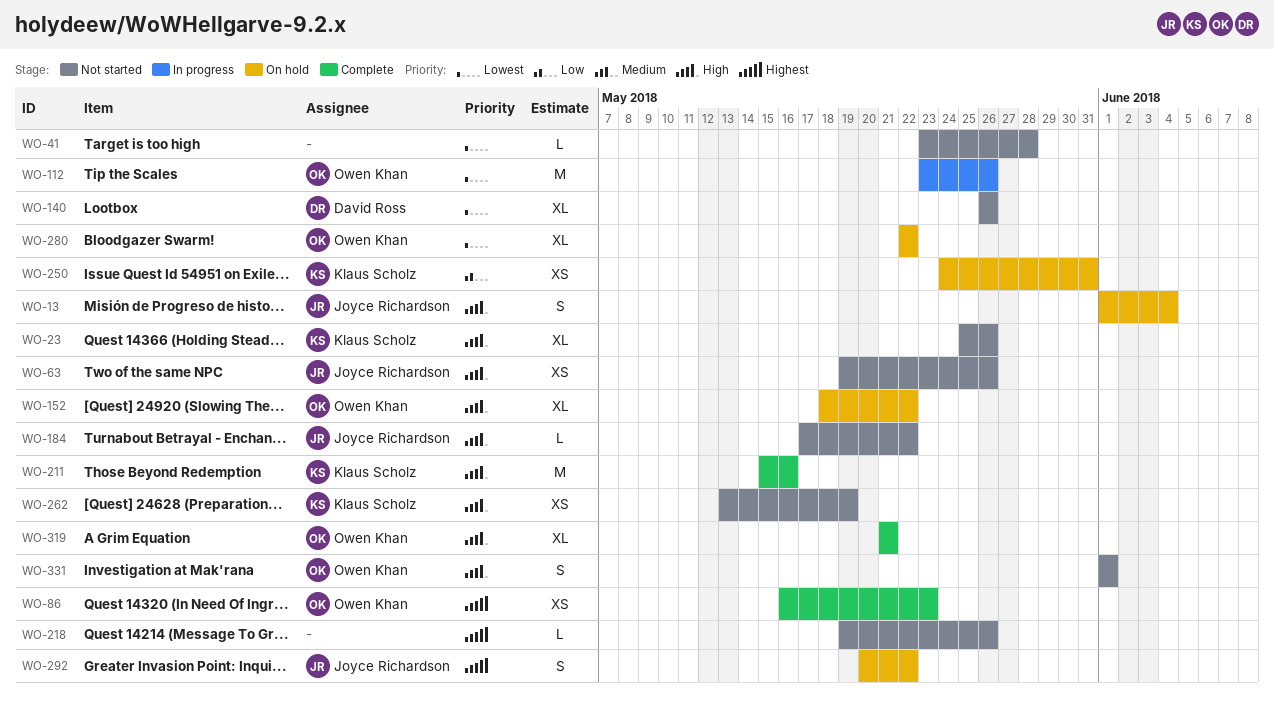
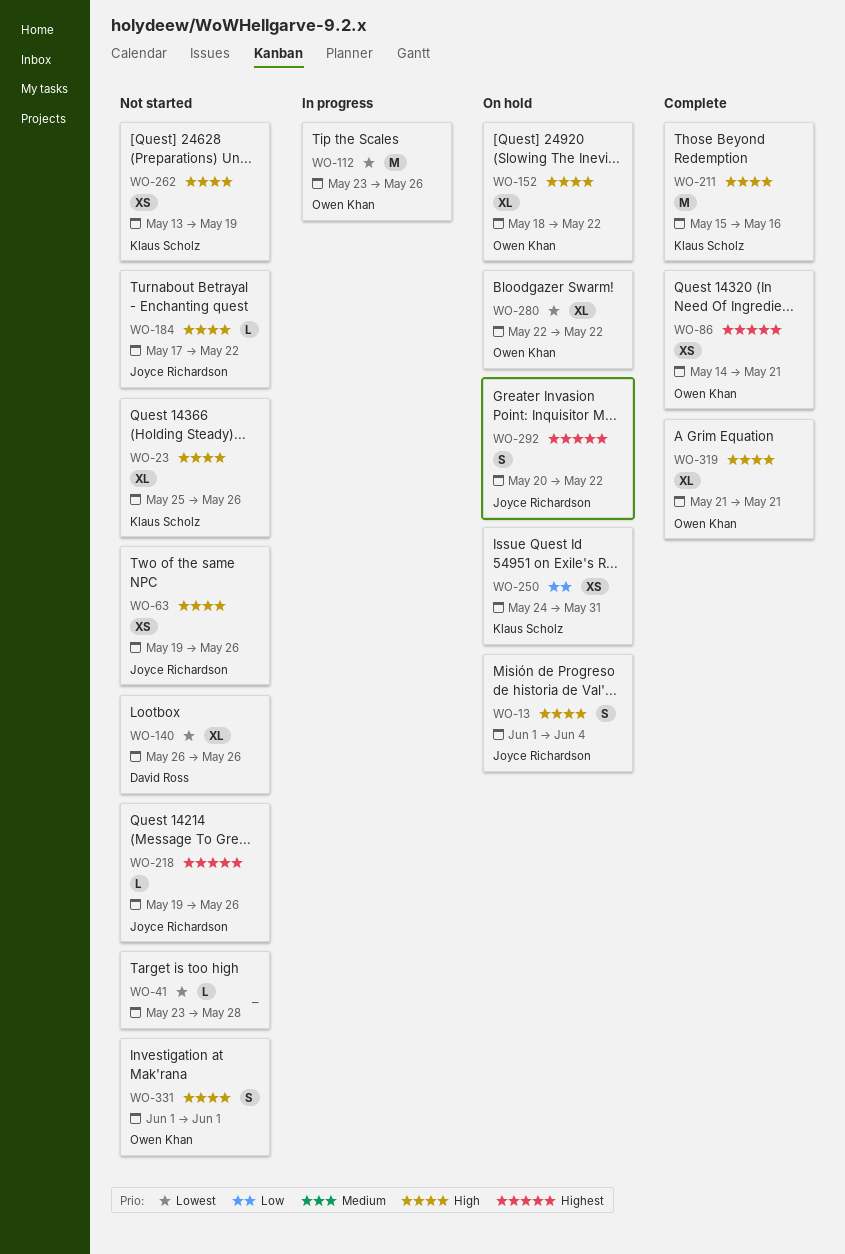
WO-86, start: May 16 -> May 14
WO-86, due: May 23 -> May 21
WO-218, owner: none -> Joyce Richardson

